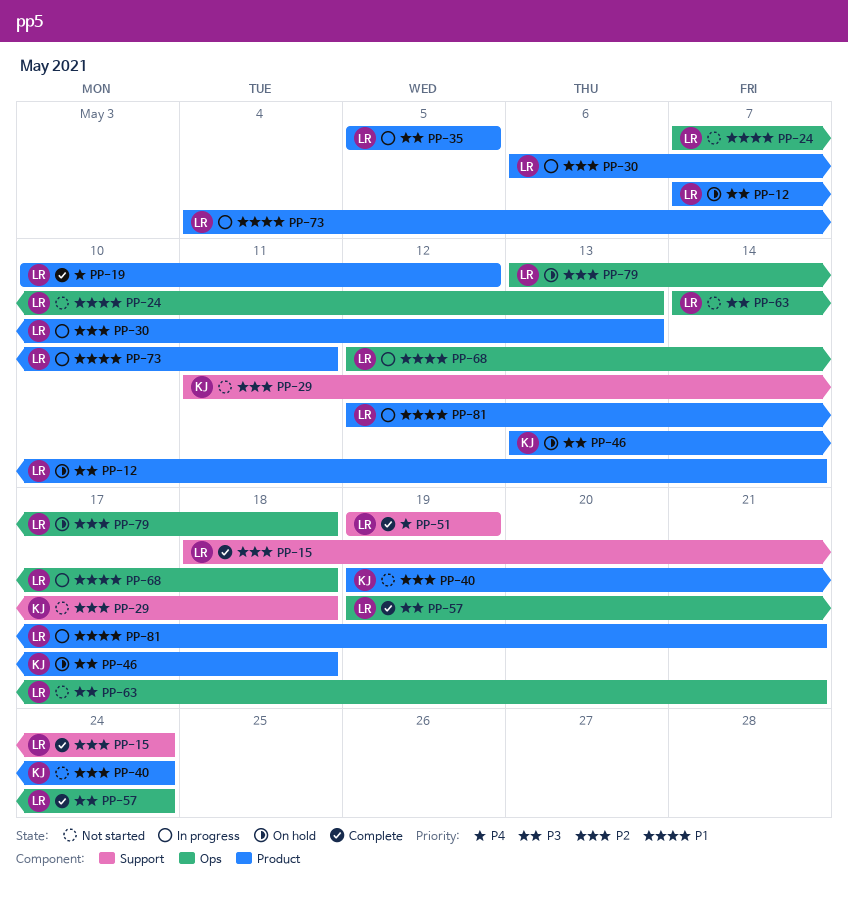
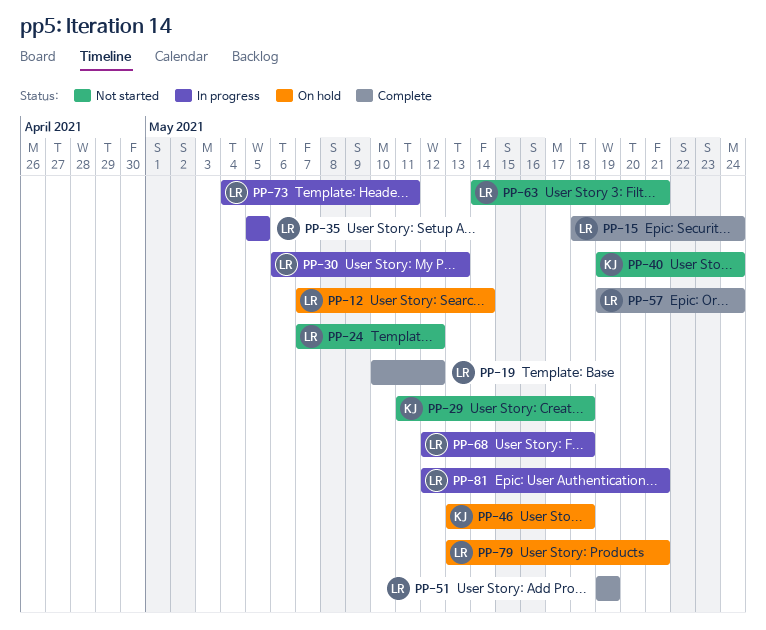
PP-24, due: May 13 -> May 12
PP-79, due: May 18 -> May 21

